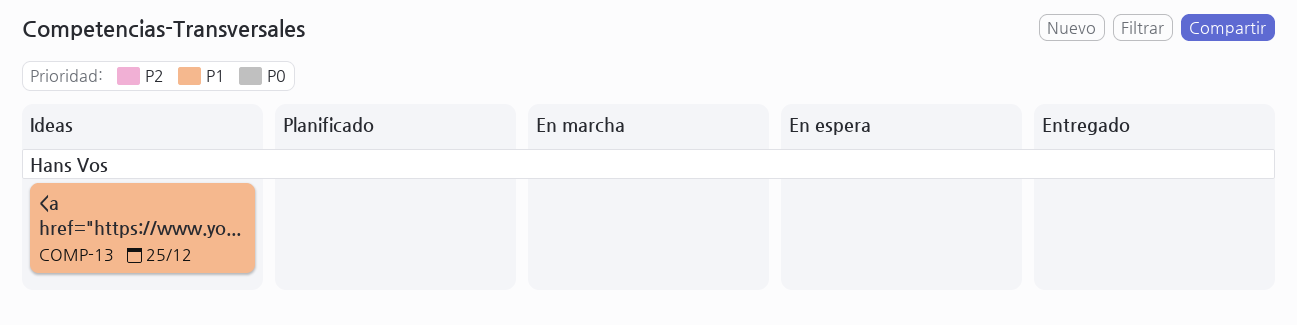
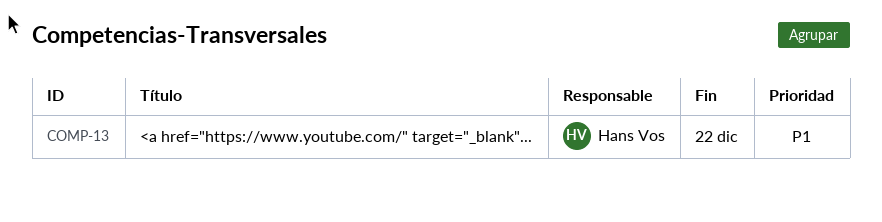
COMP-13, due: Dec 25 -> Dec 22

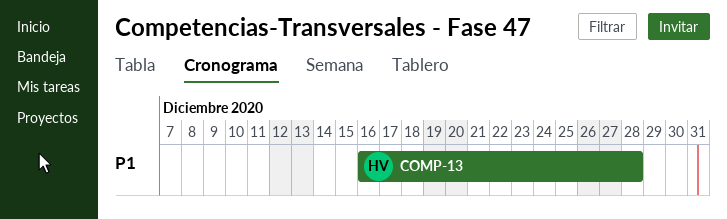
COMP-13, due: Dec 22 -> Dec 28

